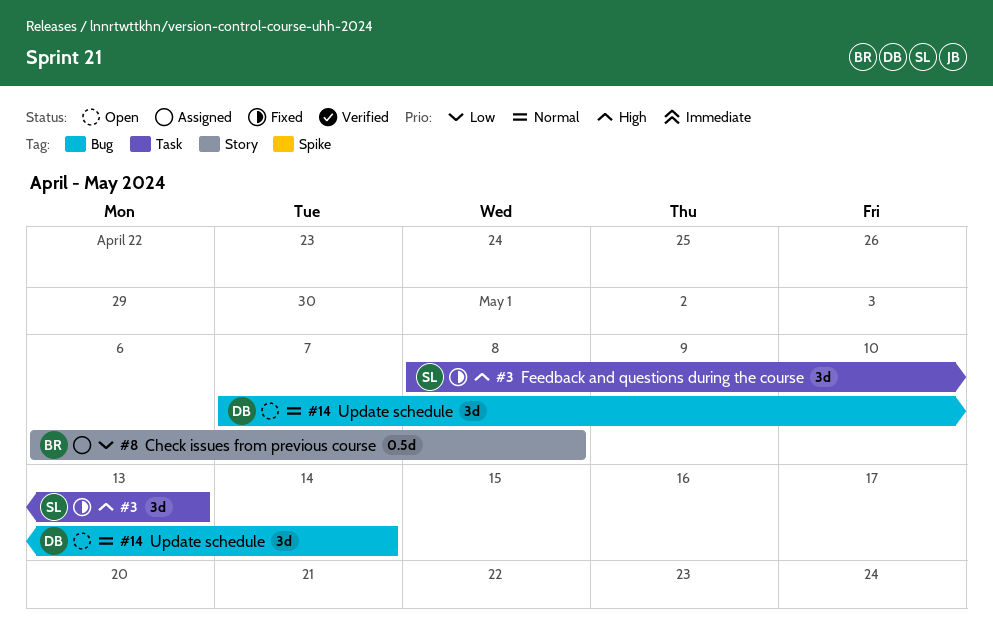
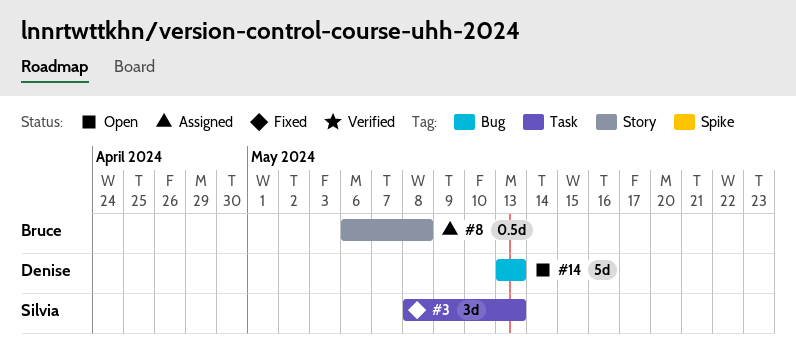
#14, estimate: 3d -> 5d
#14, start: May 7 -> May 13
#14, due: May 14 -> May 13

